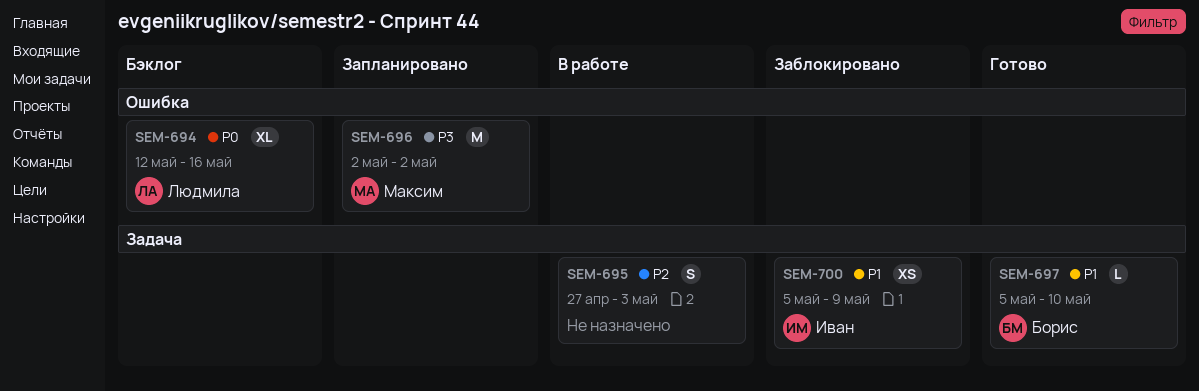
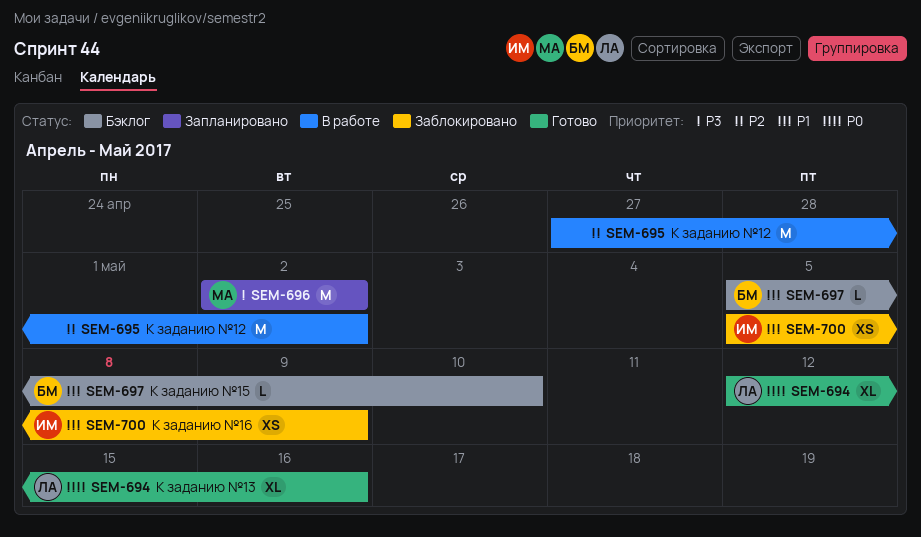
SEM-694, status: Бэклог -> Готово
SEM-695, estimate: S -> M
SEM-695, due: May 3 -> May 2
SEM-697, status: Готово -> Бэклог

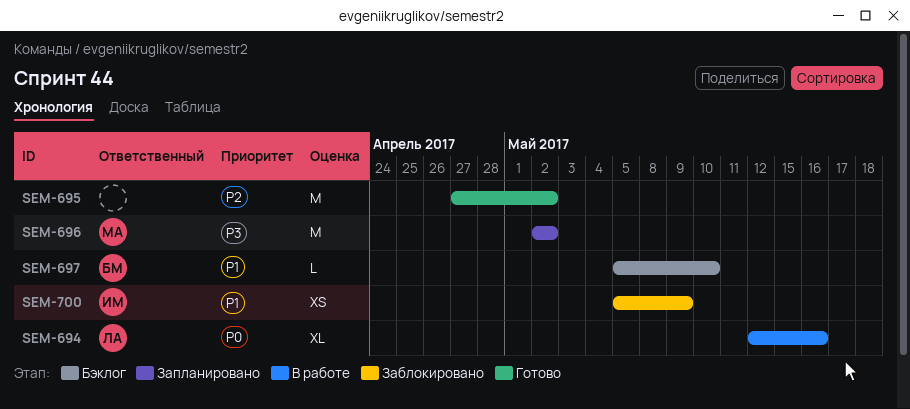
SEM-694, status: Готово -> В работе
SEM-695, status: В работе -> Готово

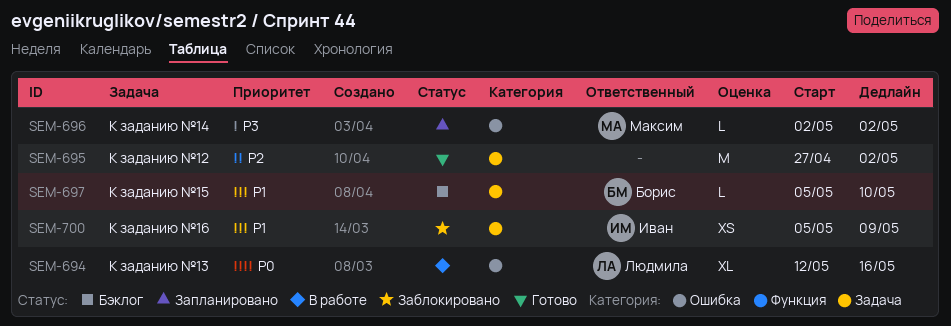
SEM-696, estimate: M -> L

